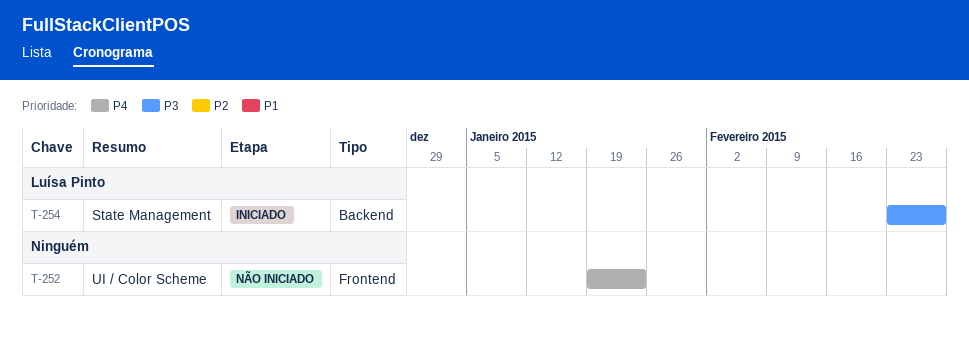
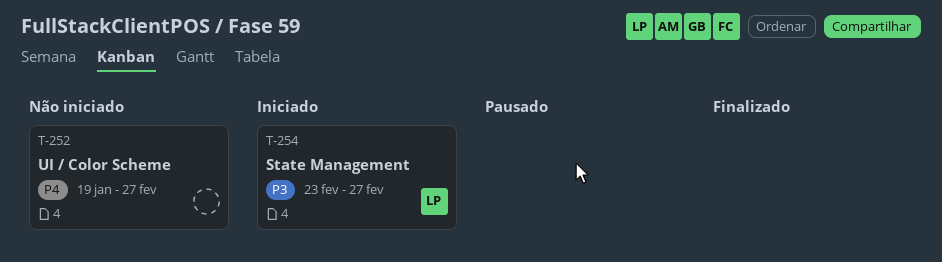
T-252, due: Jan 23 -> Feb 27

